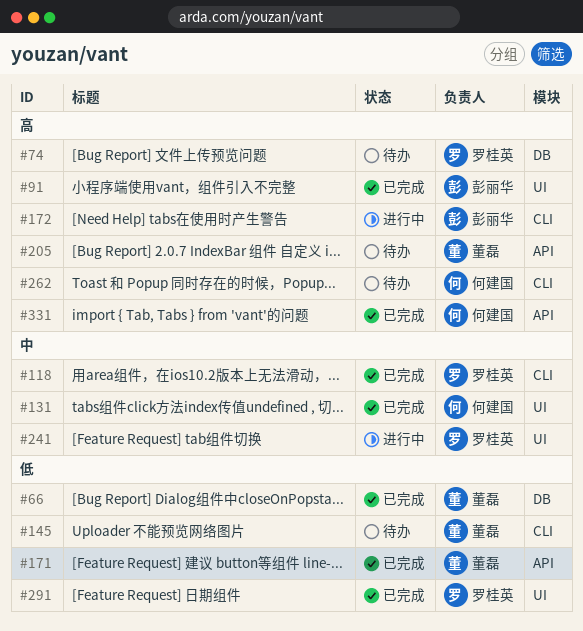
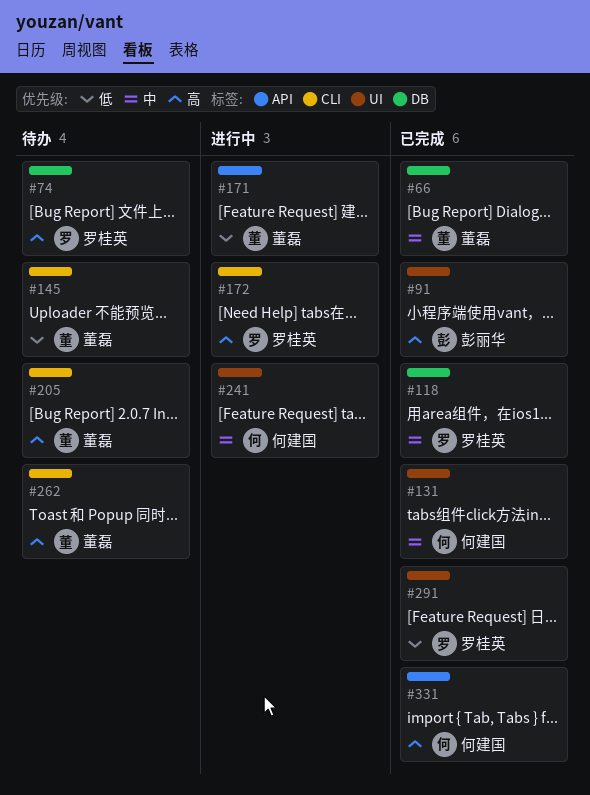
#66, priority: 低 -> 中
#118, label: CLI -> DB
#171, status: 已完成 -> 进行中
#172, owner: 彭丽华 -> 罗桂英
#205, label: API -> CLI
#241, owner: 罗桂英 -> 何建国
#262, owner: 何建国 -> 董磊

